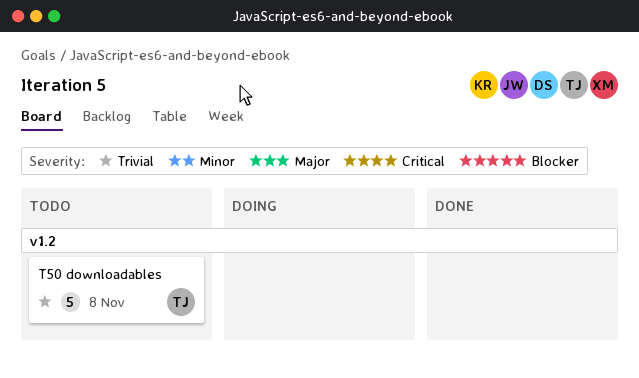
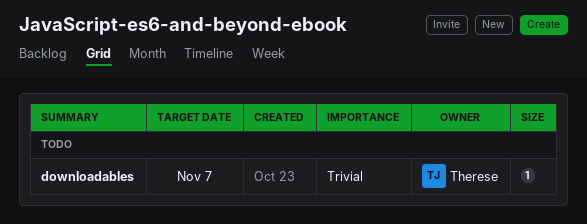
downloadables, estimate: 5 -> 1
downloadables, due: Nov 8 -> Nov 7

